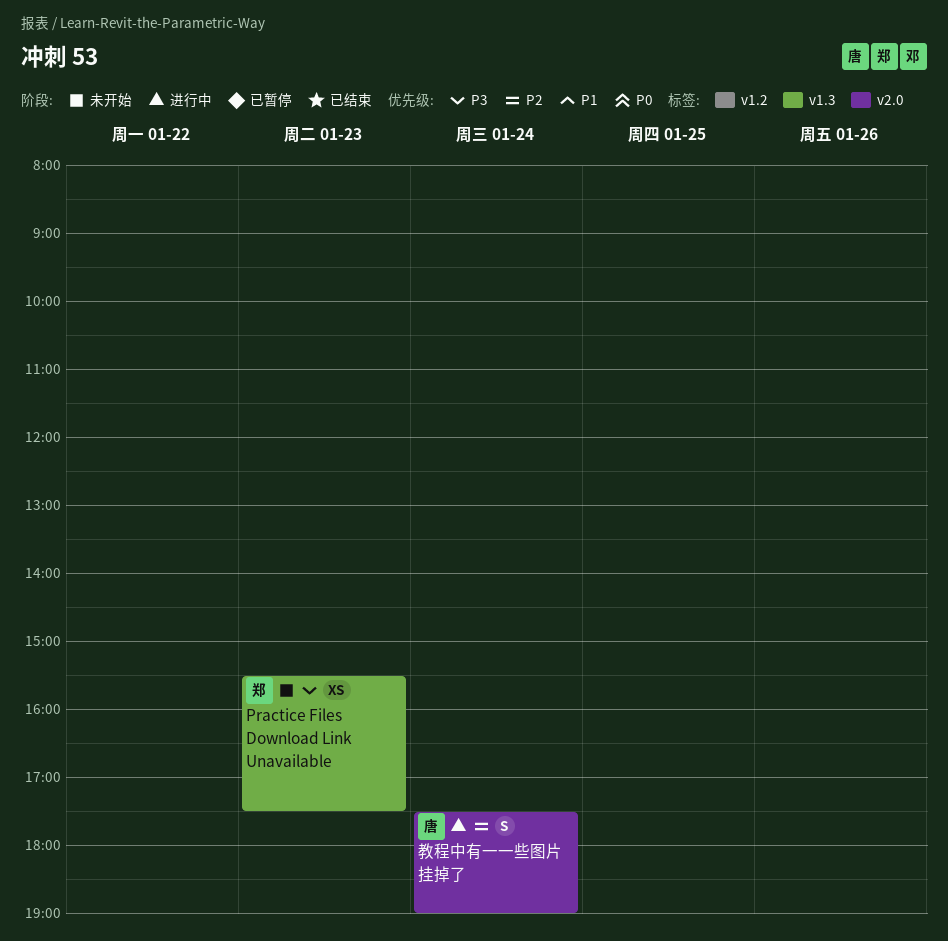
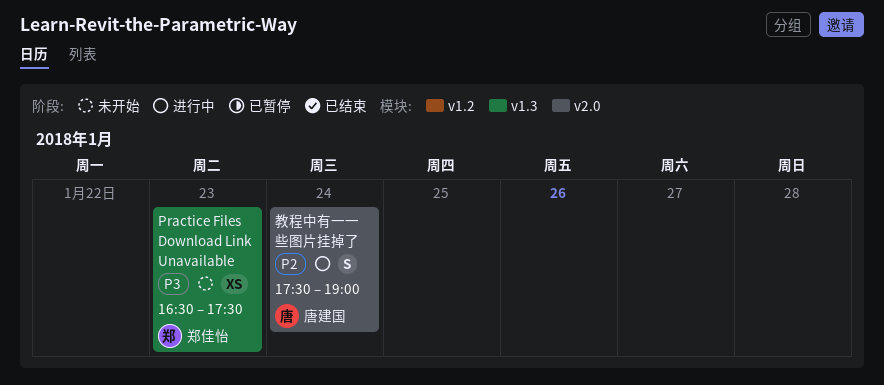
Practice Files Download Link Unavailable, begins: 15:30 -> 16:30

